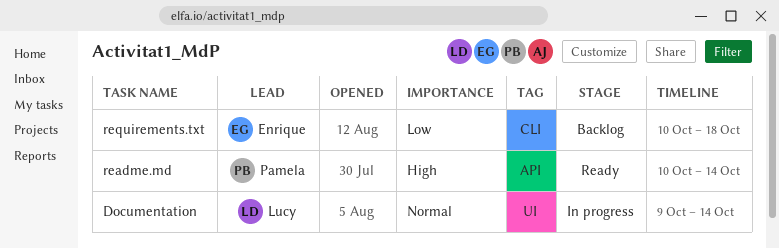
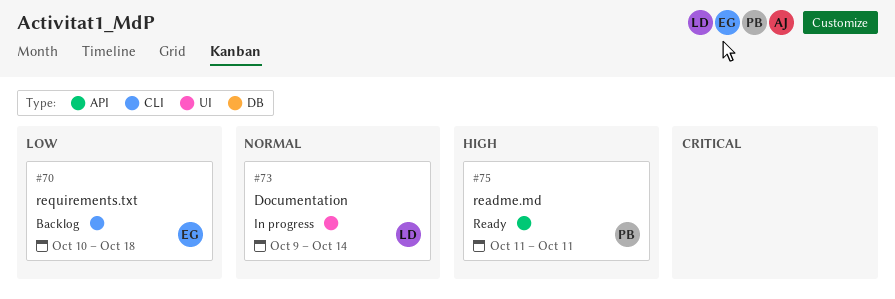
readme.md, start: Oct 10 -> Oct 11
readme.md, due: Oct 14 -> Oct 11

